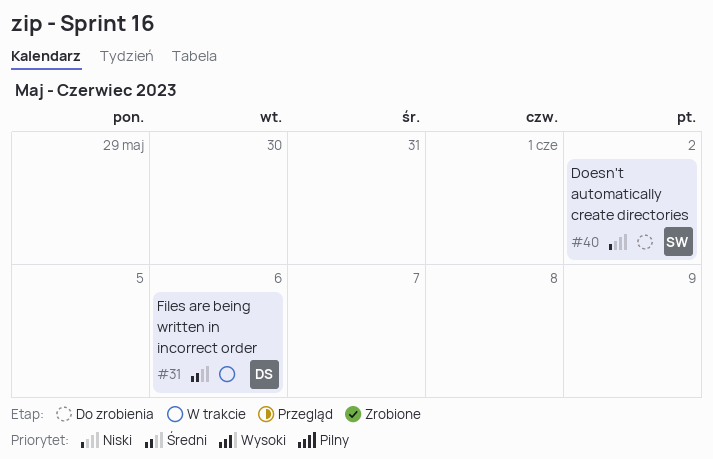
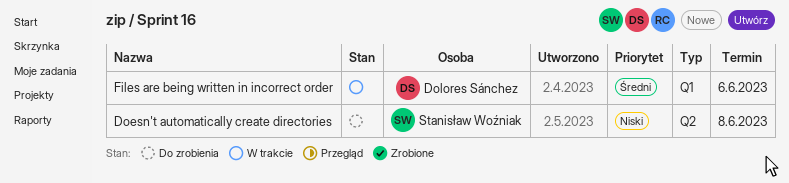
Doesn't automatically create directories, due: Jun 2 -> Jun 8

